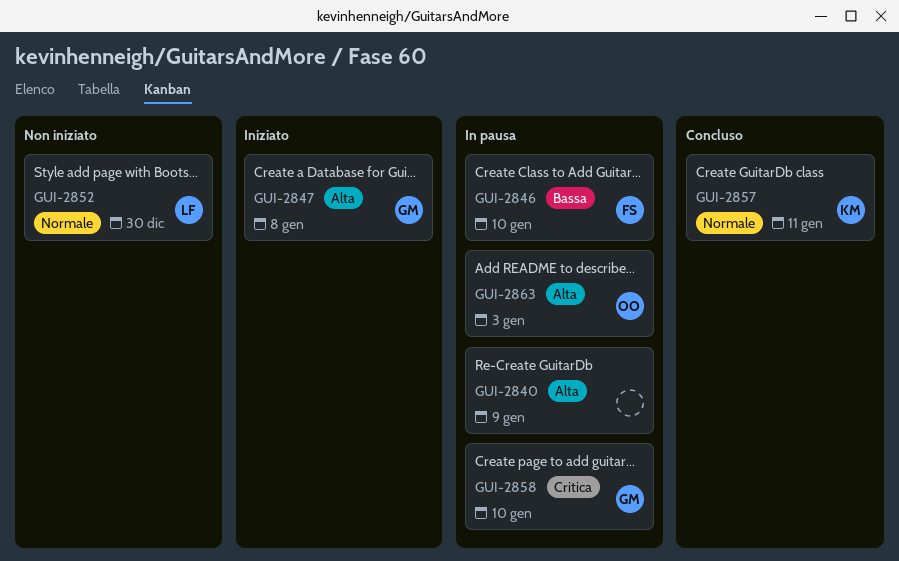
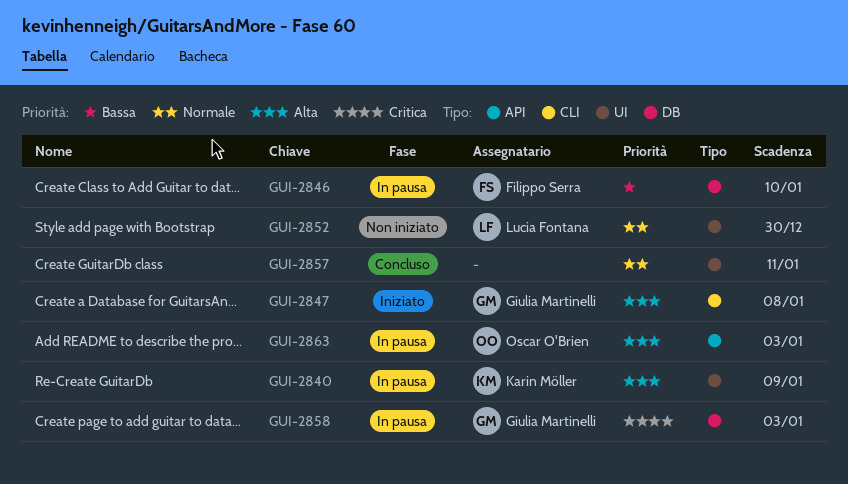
GUI-2840, owner: none -> Karin Möller
GUI-2857, owner: Karin Möller -> none
GUI-2858, due: Jan 10 -> Jan 3

